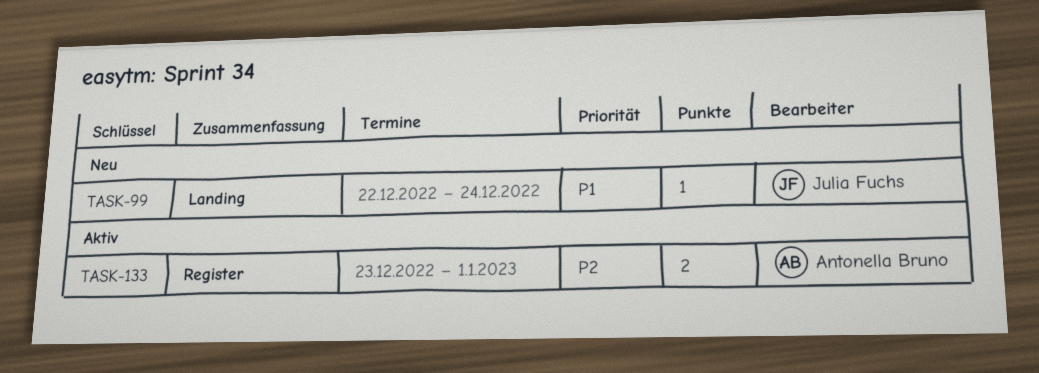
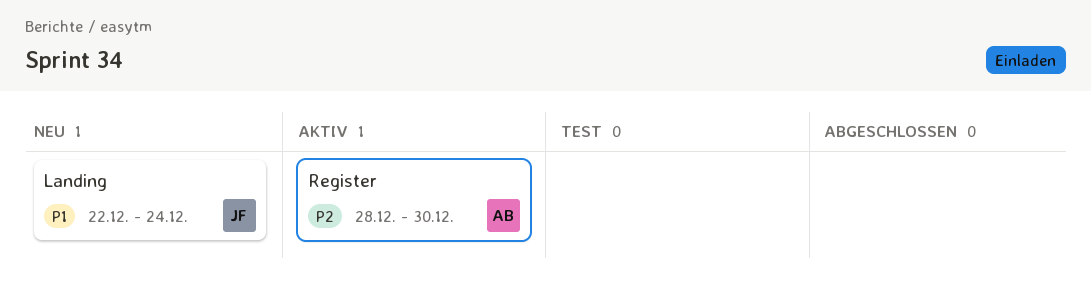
Register, start: Dec 23 -> Dec 28
Register, due: Jan 1 -> Dec 30

